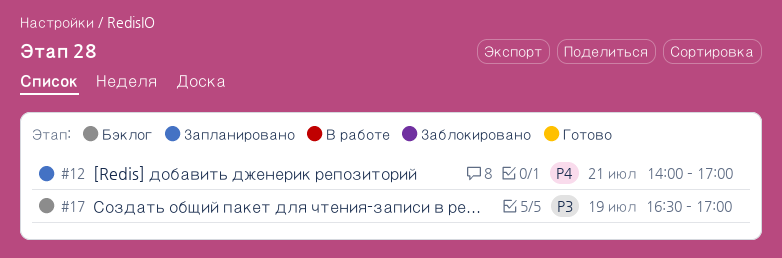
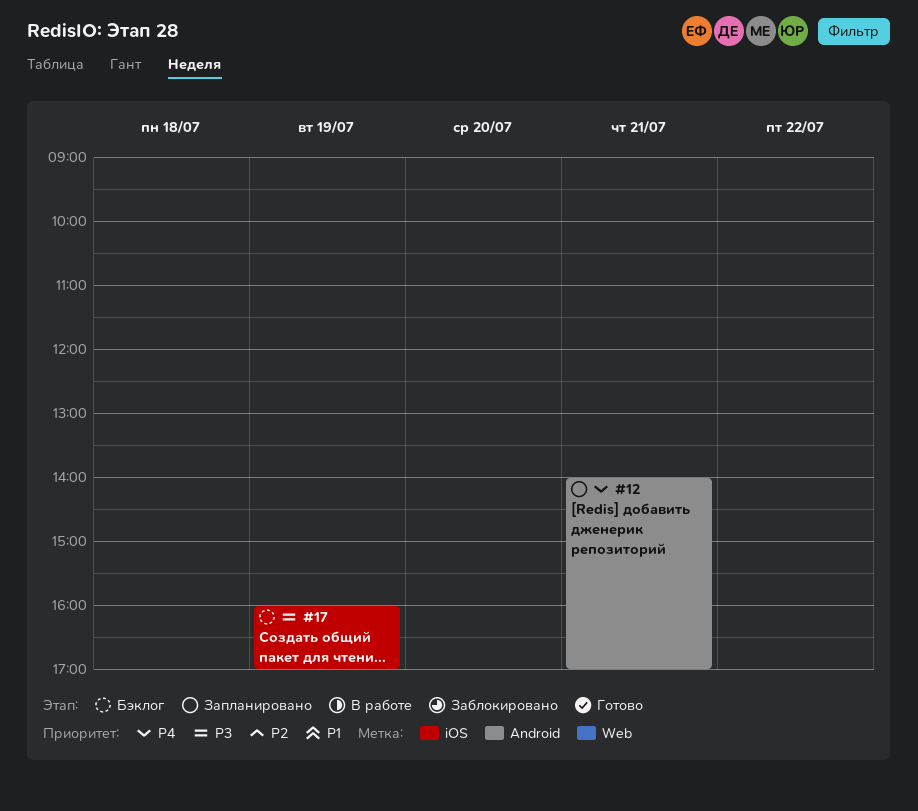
#17, begins: 16:30 -> 16:00

